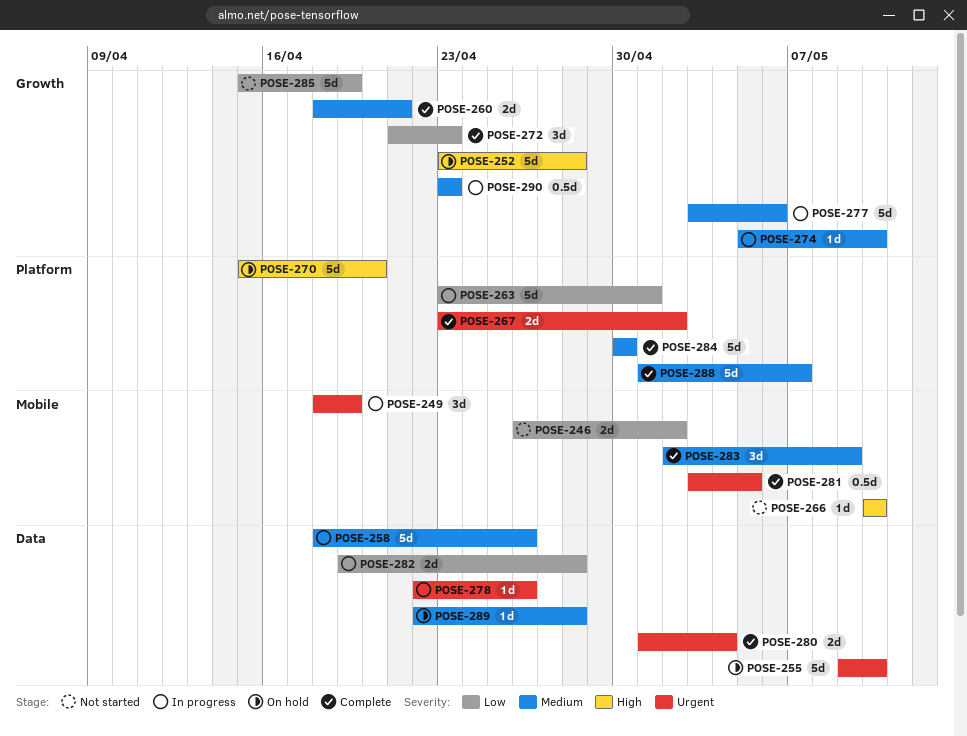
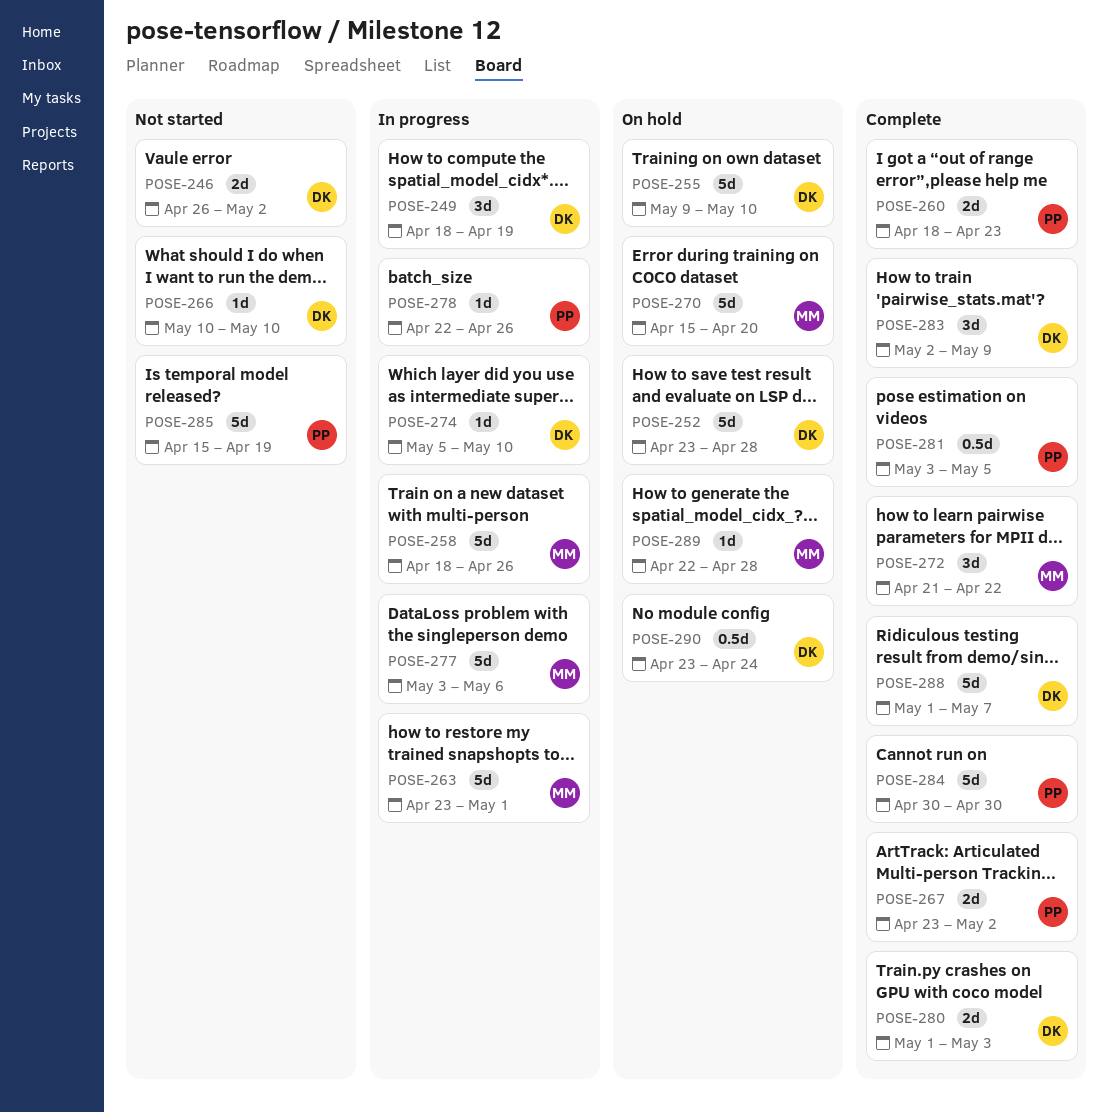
POSE-260, due: Apr 21 -> Apr 23
POSE-272, due: Apr 23 -> Apr 22
POSE-280, due: May 4 -> May 3
POSE-282: present -> none
POSE-290, status: In progress -> On hold
POSE-290, due: Apr 23 -> Apr 24

